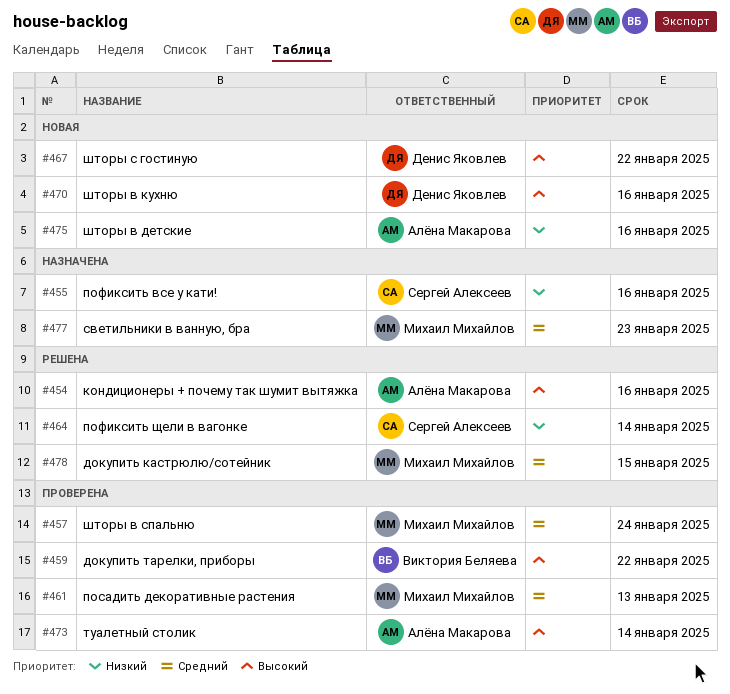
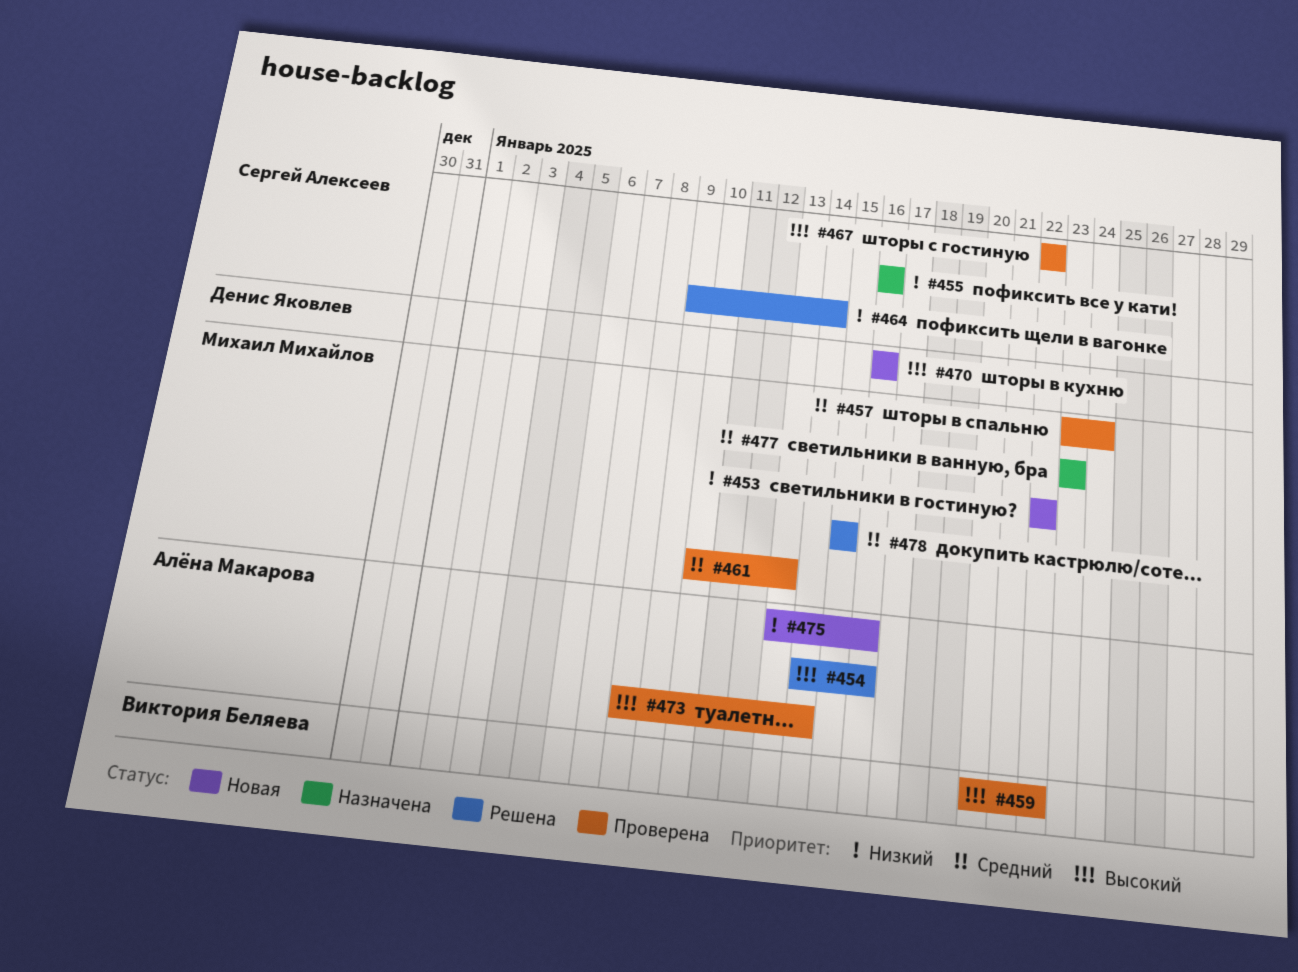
#453: none -> present
#467, status: Новая -> Проверена
#467, owner: Денис Яковлев -> Сергей Алексеев

